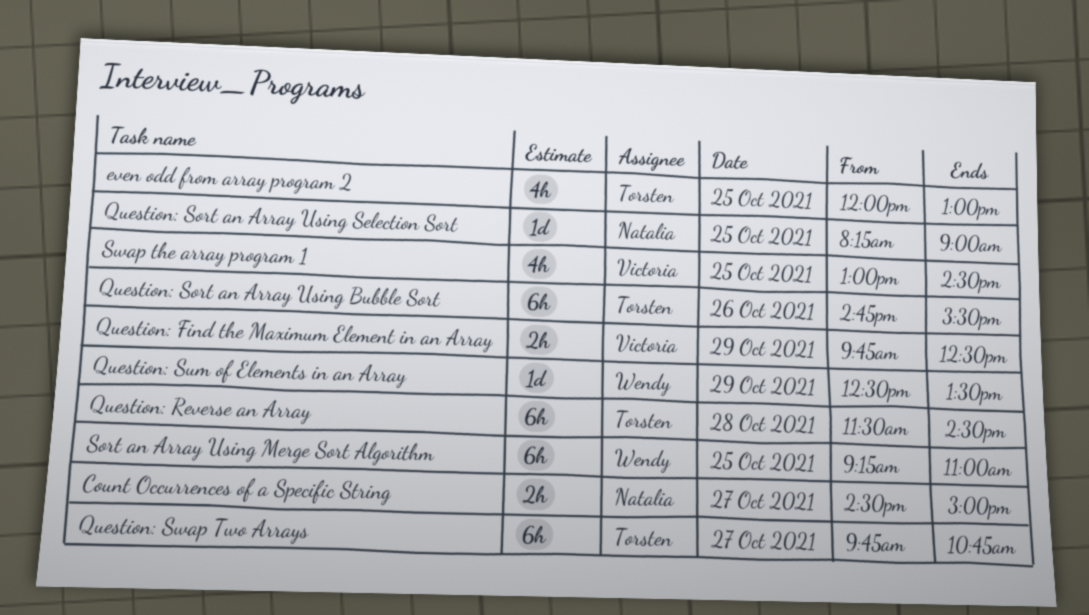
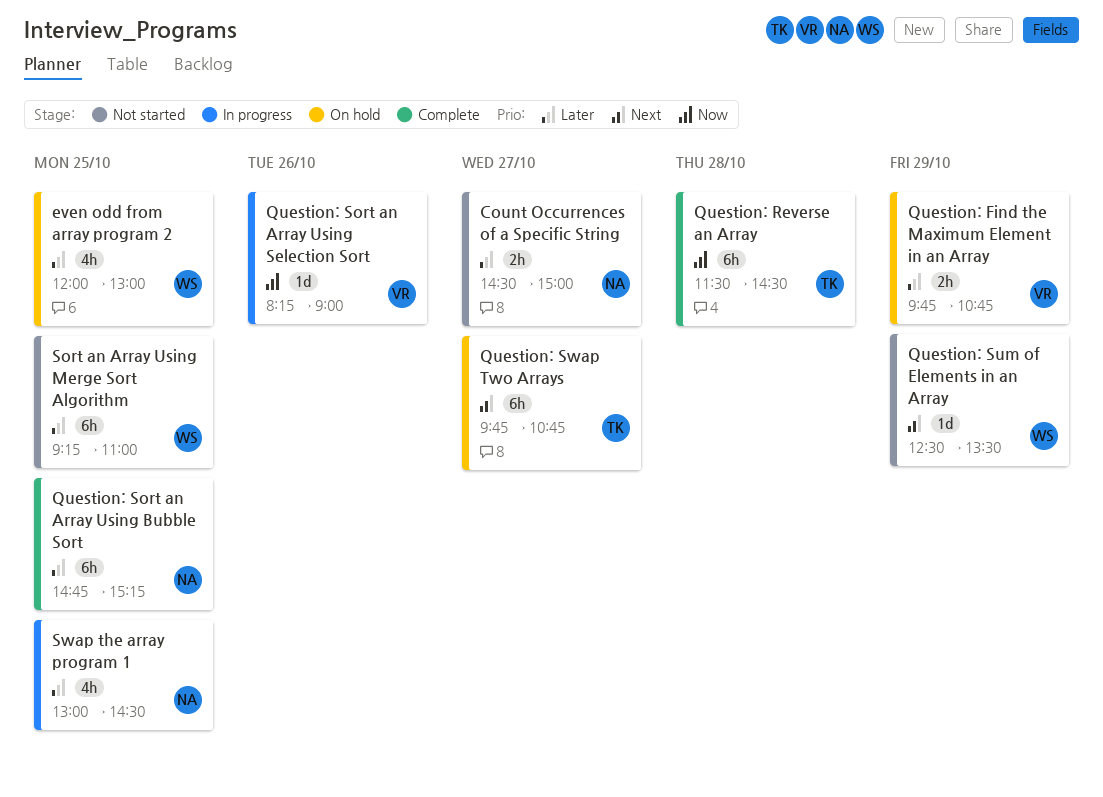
even odd from array program 2, owner: Torsten -> Wendy
Question: Find the Maximum Element in an Array, ends: 12:30 -> 10:45
Question: Sort an Array Using Bubble Sort, owner: Torsten -> Natalia
Question: Sort an Array Using Bubble Sort, day: Oct 26 -> Oct 25
Question: Sort an Array Using Bubble Sort, ends: 15:30 -> 15:15
Question: Sort an Array Using Selection Sort, owner: Natalia -> Victoria
Question: Sort an Array Using Selection Sort, day: Oct 25 -> Oct 26
Swap the array program 1, owner: Victoria -> Natalia

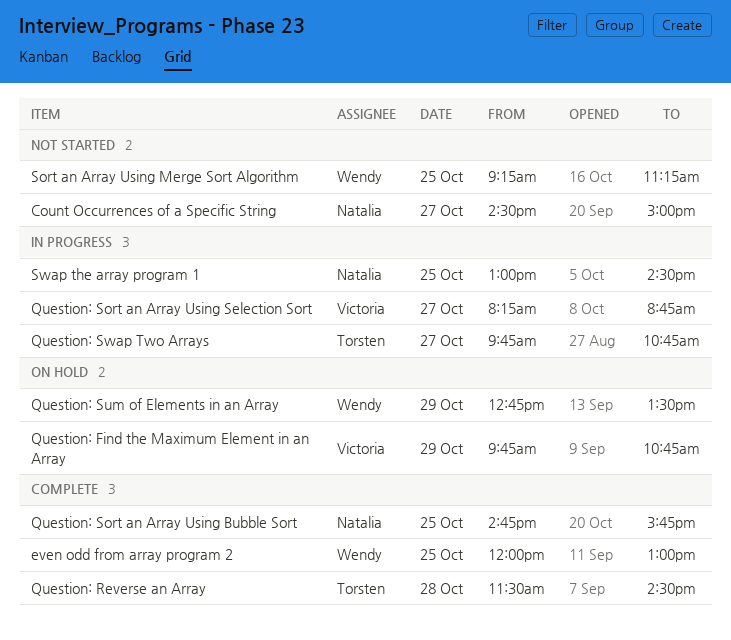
even odd from array program 2, status: On hold -> Complete
Question: Sort an Array Using Bubble Sort, ends: 15:15 -> 15:45
Question: Sort an Array Using Selection Sort, day: Oct 26 -> Oct 27
Question: Sort an Array Using Selection Sort, ends: 09:00 -> 08:45
Question: Sum of Elements in an Array, status: Not started -> On hold
Question: Sum of Elements in an Array, begins: 12:30 -> 12:45
Question: Swap Two Arrays, status: On hold -> In progress
Sort an Array Using Merge Sort Algorithm, ends: 11:00 -> 11:15

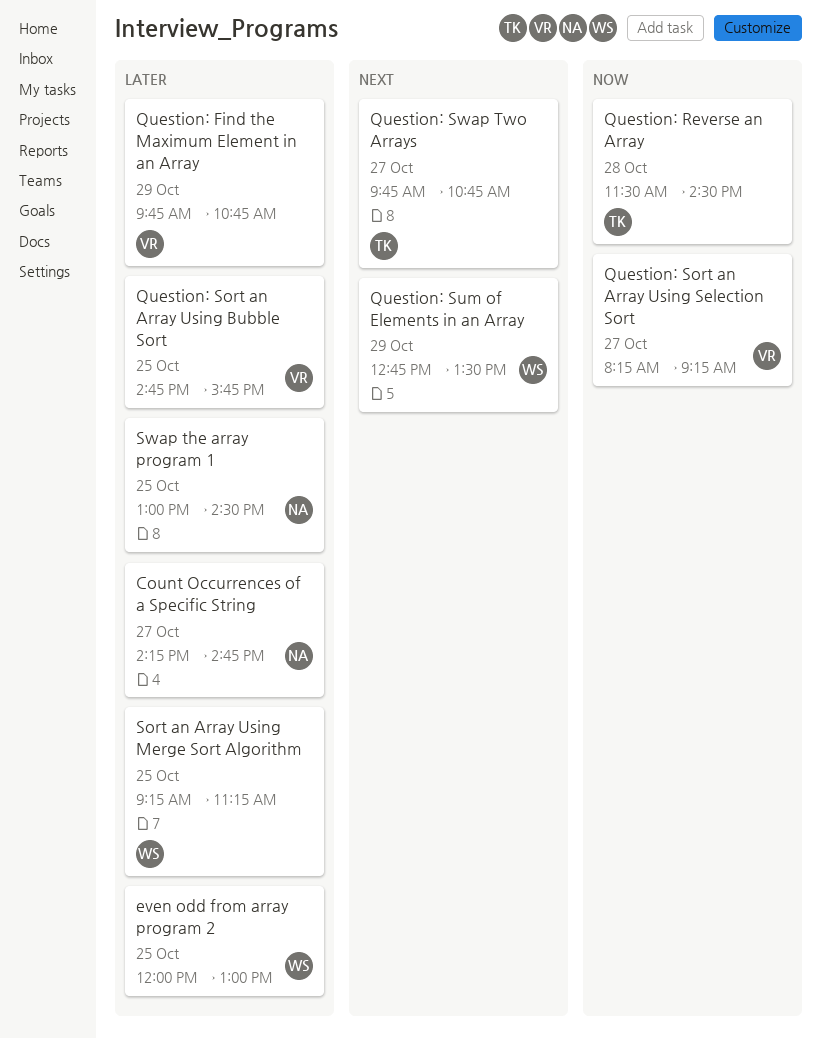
Count Occurrences of a Specific String, begins: 14:30 -> 14:15
Count Occurrences of a Specific String, ends: 15:00 -> 14:45
Question: Sort an Array Using Bubble Sort, owner: Natalia -> Victoria
Question: Sort an Array Using Selection Sort, ends: 08:45 -> 09:15

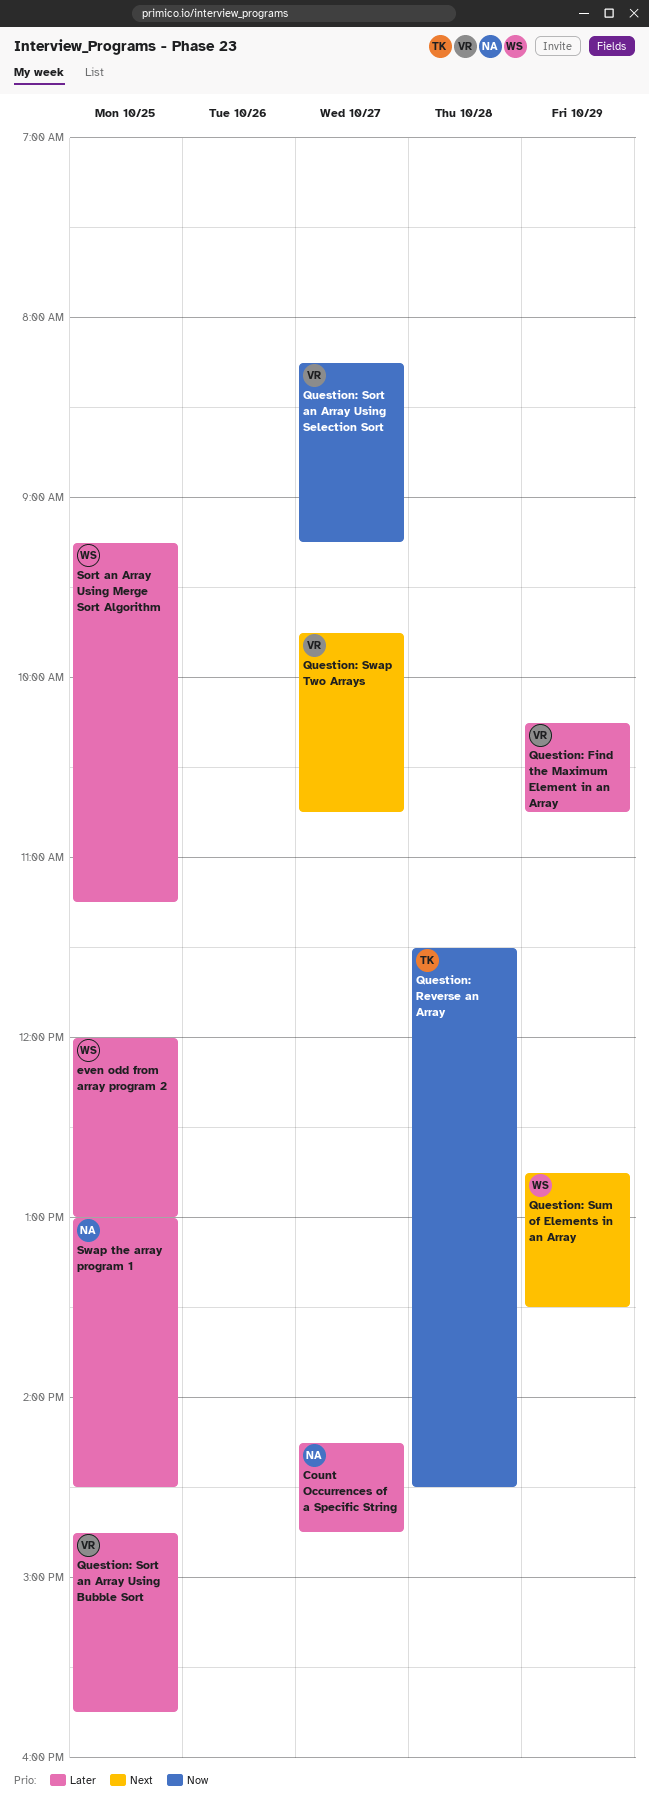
Question: Find the Maximum Element in an Array, begins: 09:45 -> 10:15
Question: Swap Two Arrays, owner: TK -> VR

